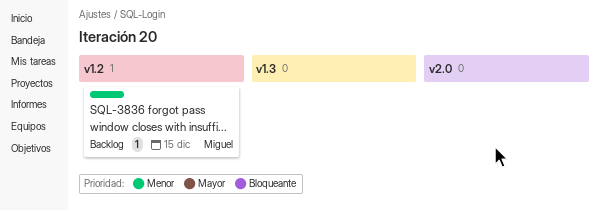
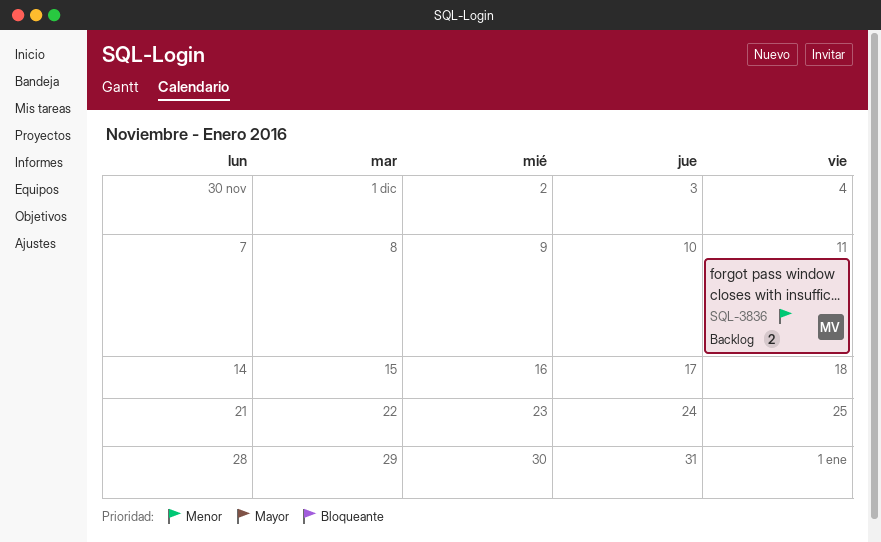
SQL-3836, estimate: 1 -> 2
SQL-3836, due: Dec 15 -> Dec 11

